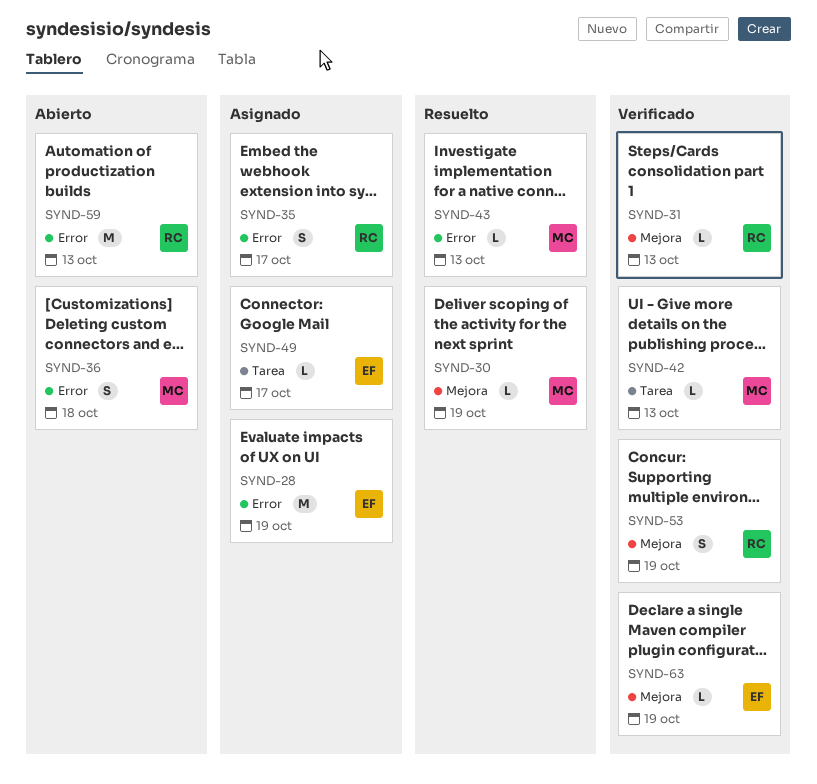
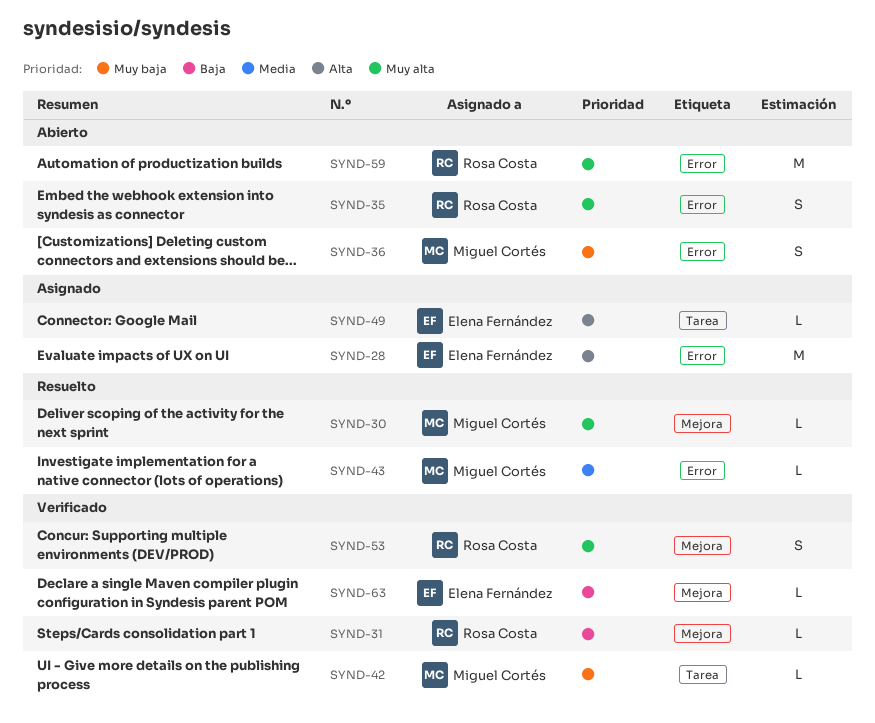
SYND-35, status: Asignado -> Abierto

